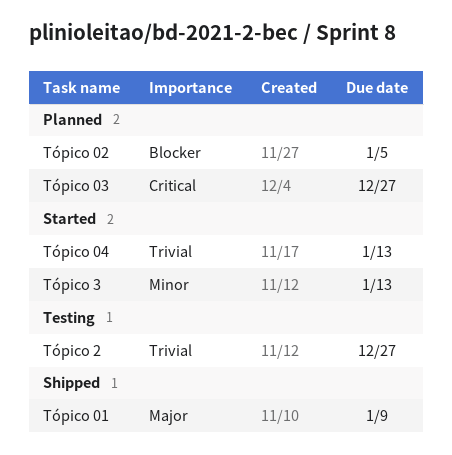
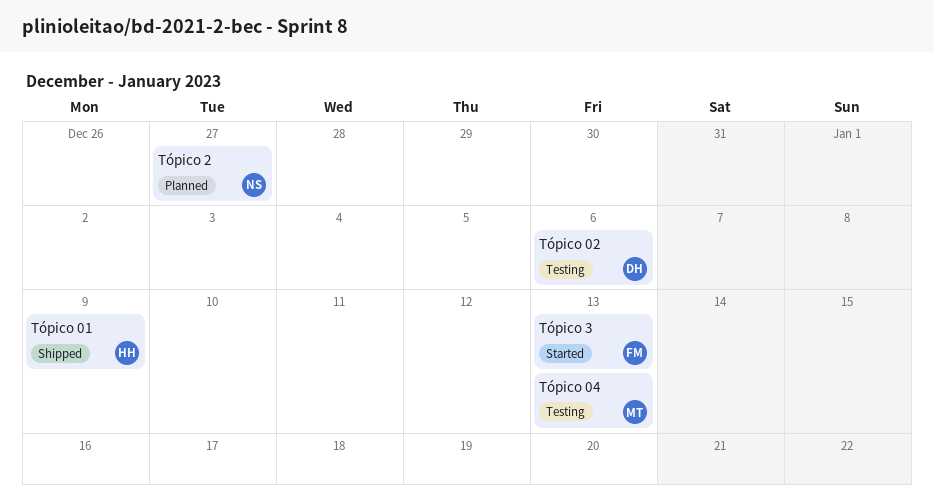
Tópico 02, status: Planned -> Testing
Tópico 02, due: Jan 5 -> Jan 6
Tópico 03: present -> none
Tópico 04, status: Started -> Testing
Tópico 2, status: Testing -> Planned

